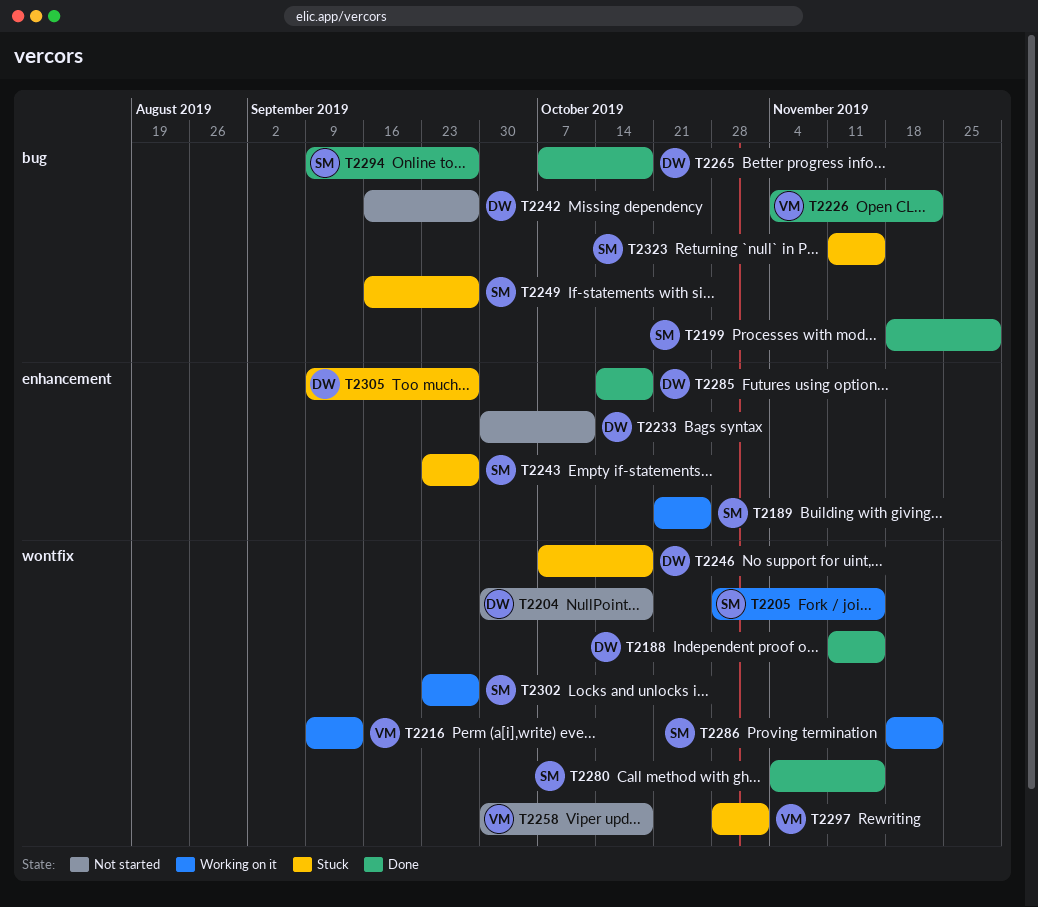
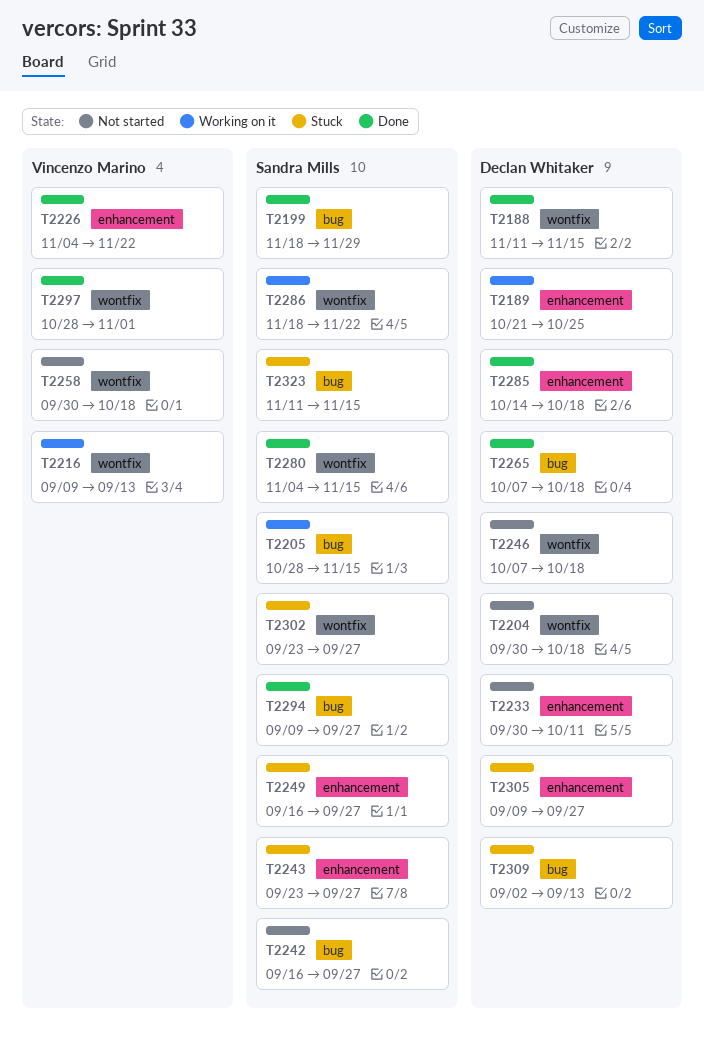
T2189, owner: Sandra Mills -> Declan Whitaker
T2205, label: wontfix -> bug
T2226, label: bug -> enhancement
T2242, owner: Declan Whitaker -> Sandra Mills
T2246, status: Stuck -> Not started
T2249, label: bug -> enhancement
T2297, status: Stuck -> Done
T2302, status: Working on it -> Stuck
T2309: none -> present

